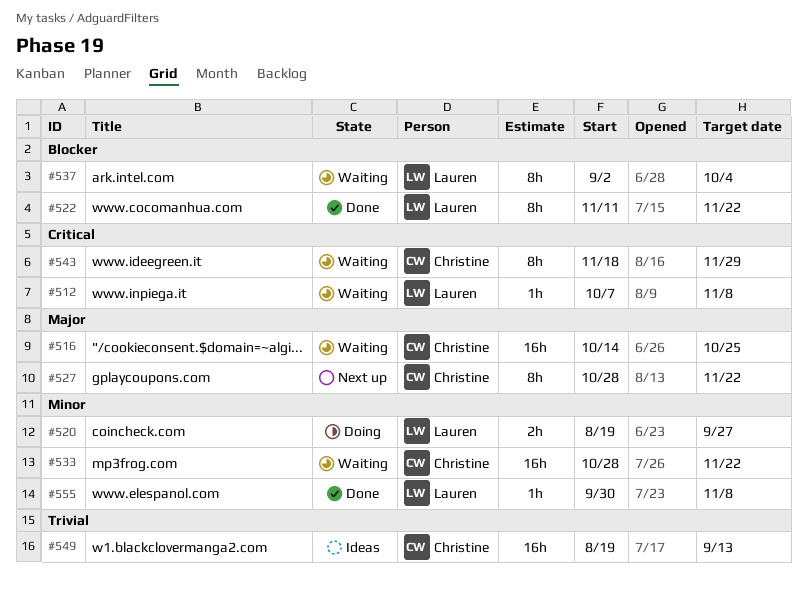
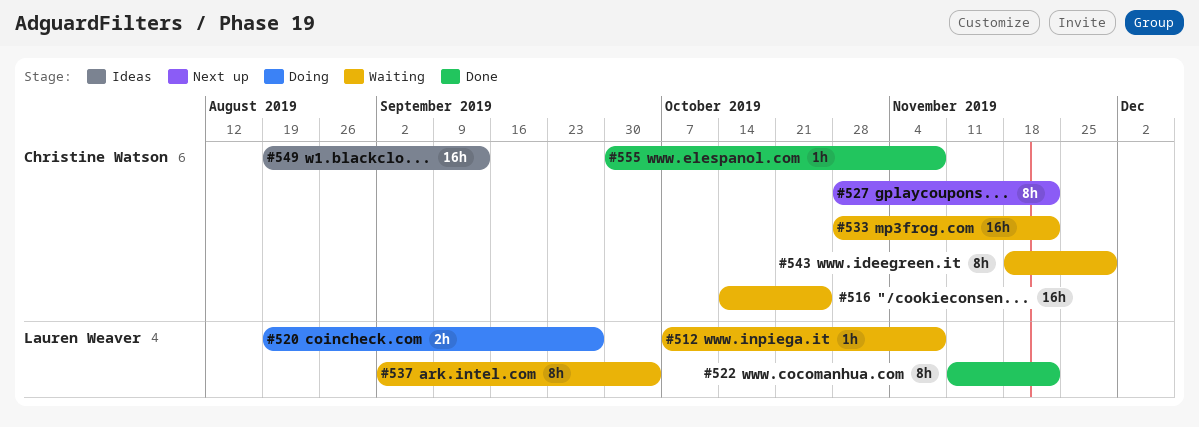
#555, owner: Lauren Weaver -> Christine Watson

